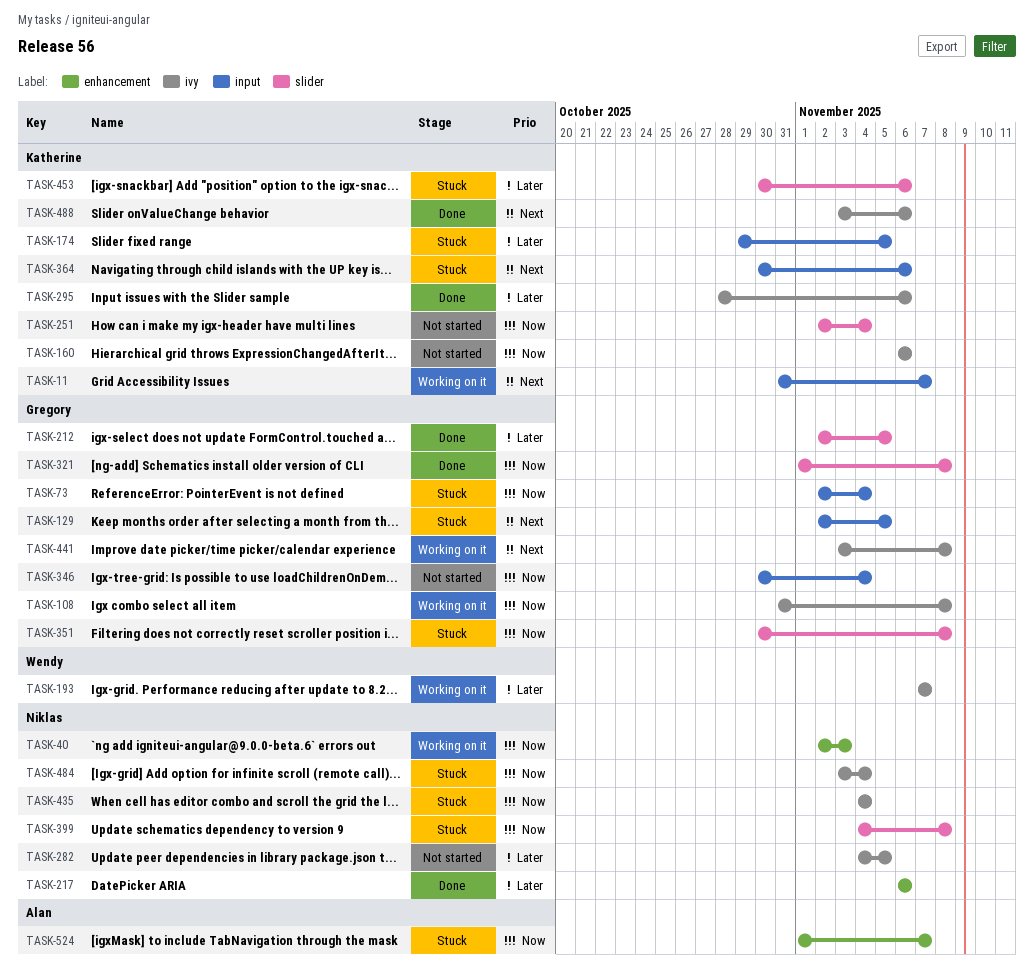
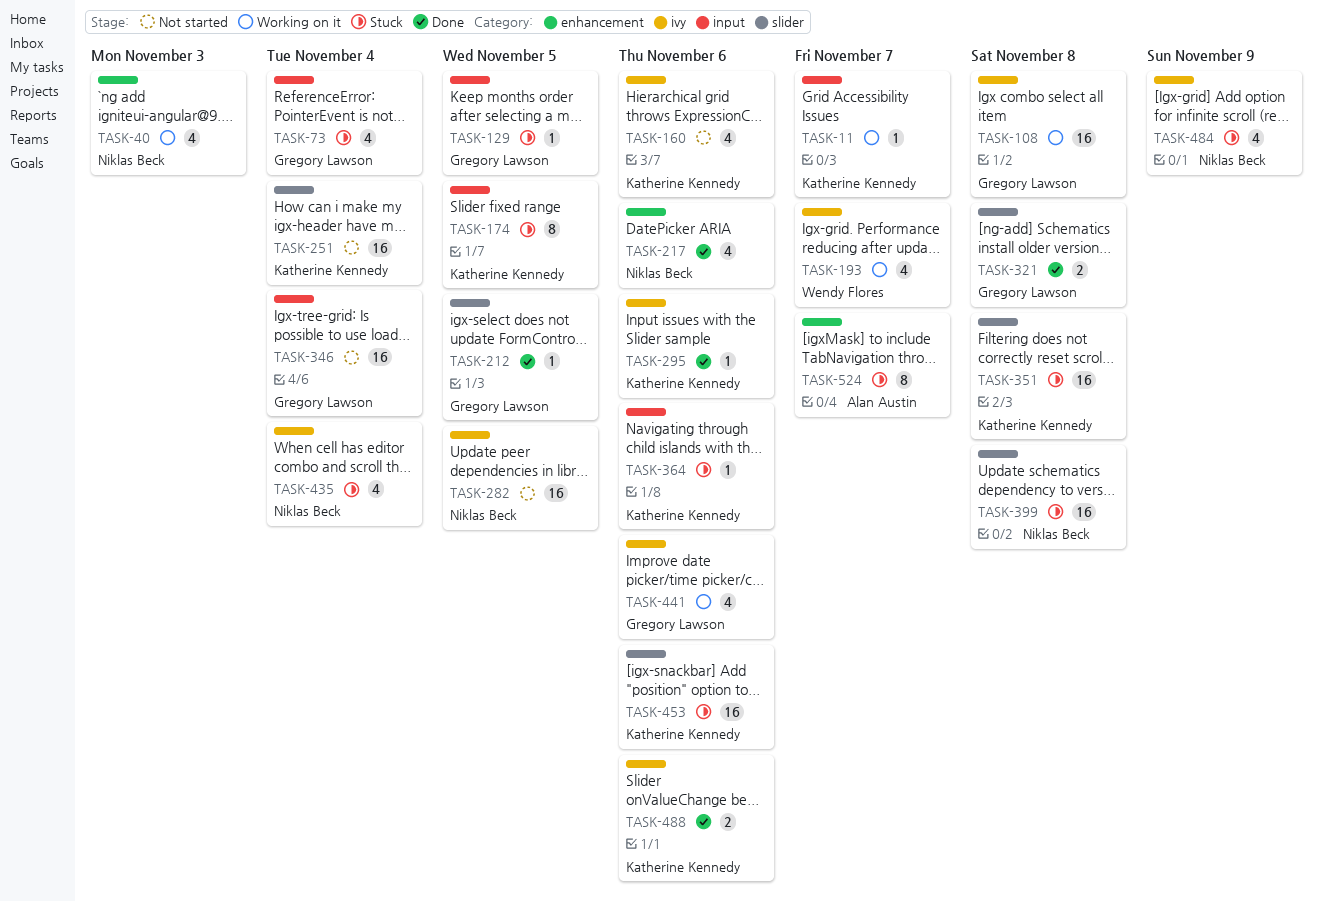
TASK-351, owner: Gregory Lawson -> Katherine Kennedy
TASK-441, due: Nov 8 -> Nov 6
TASK-484, due: Nov 4 -> Nov 9

